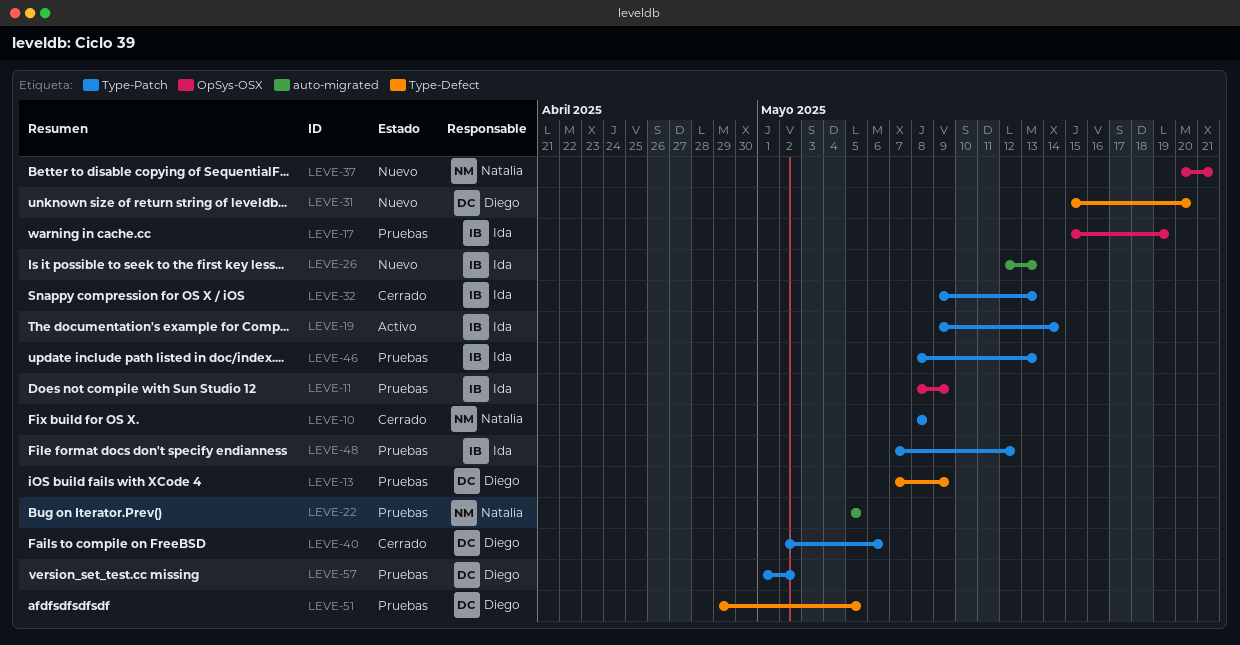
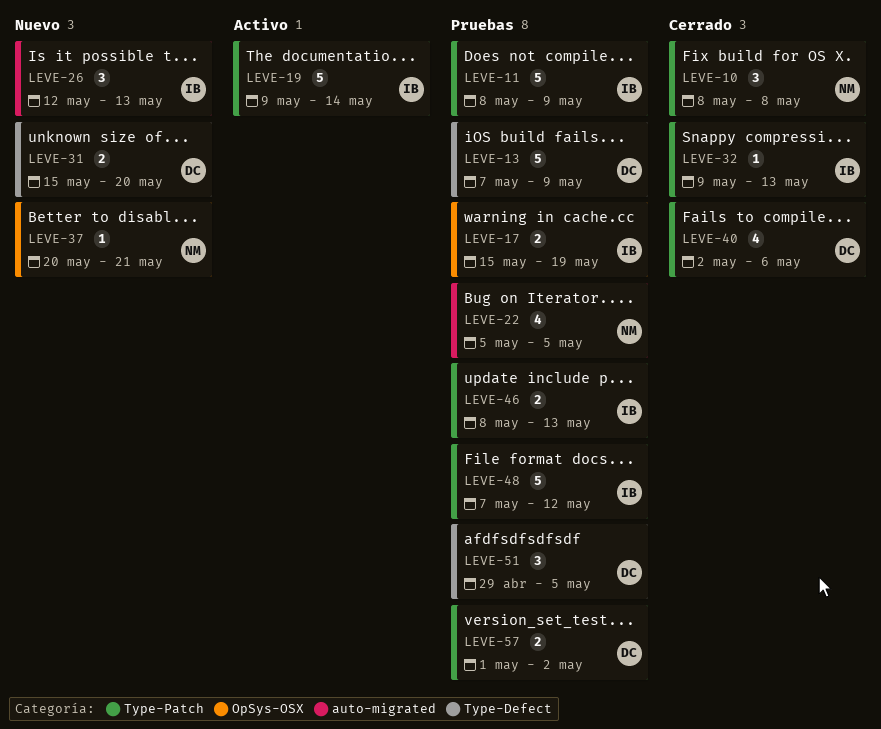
LEVE-11, label: OpSys-OSX -> Type-Patch

